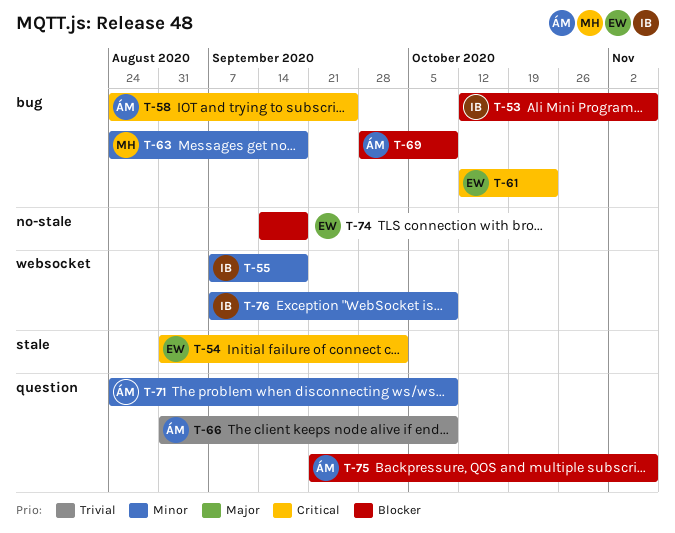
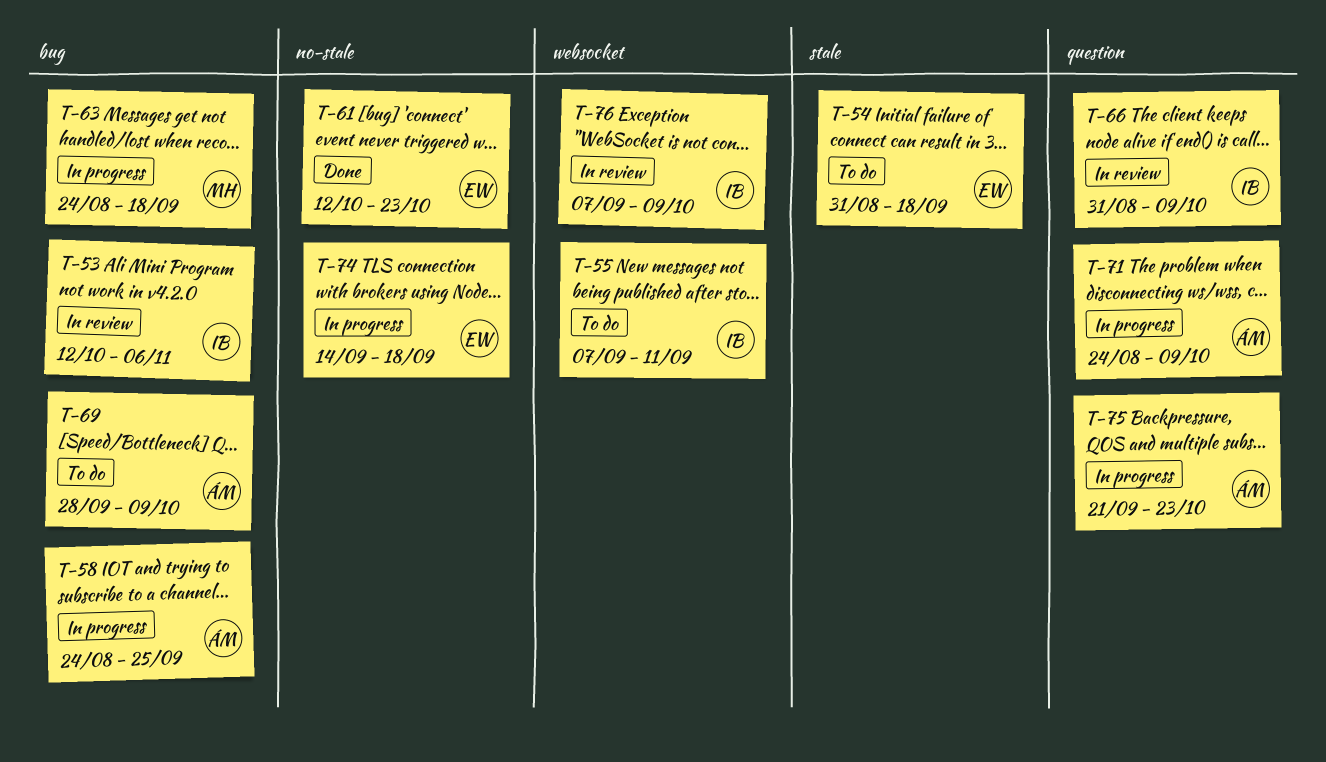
T-54, due: Oct 2 -> Sep 18
T-55, due: Sep 18 -> Sep 11
T-61, label: bug -> no-stale
T-66, owner: ÁM -> IB
T-75, due: Nov 6 -> Oct 23

